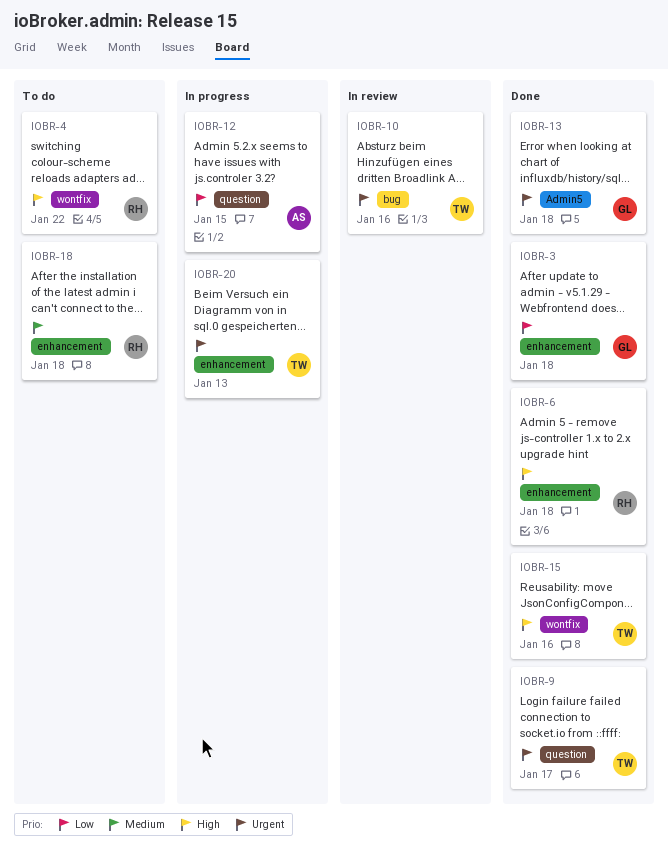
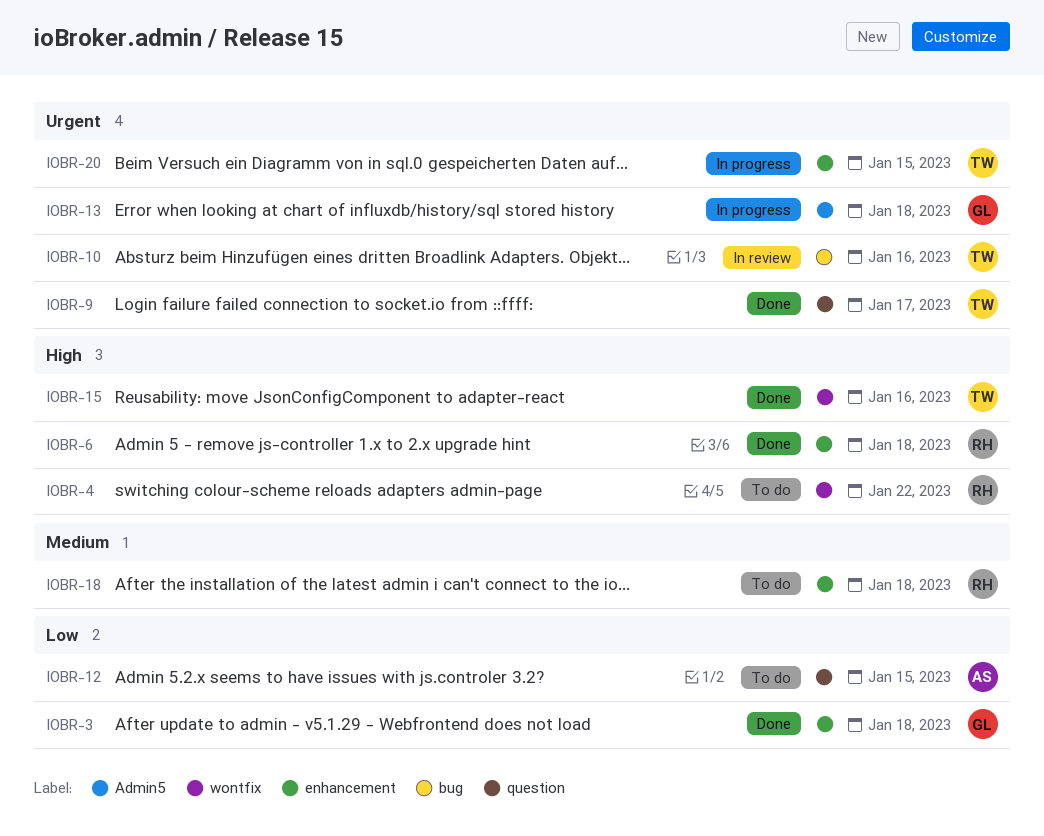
IOBR-12, status: In progress -> To do
IOBR-13, status: Done -> In progress
IOBR-20, due: Jan 13 -> Jan 15

